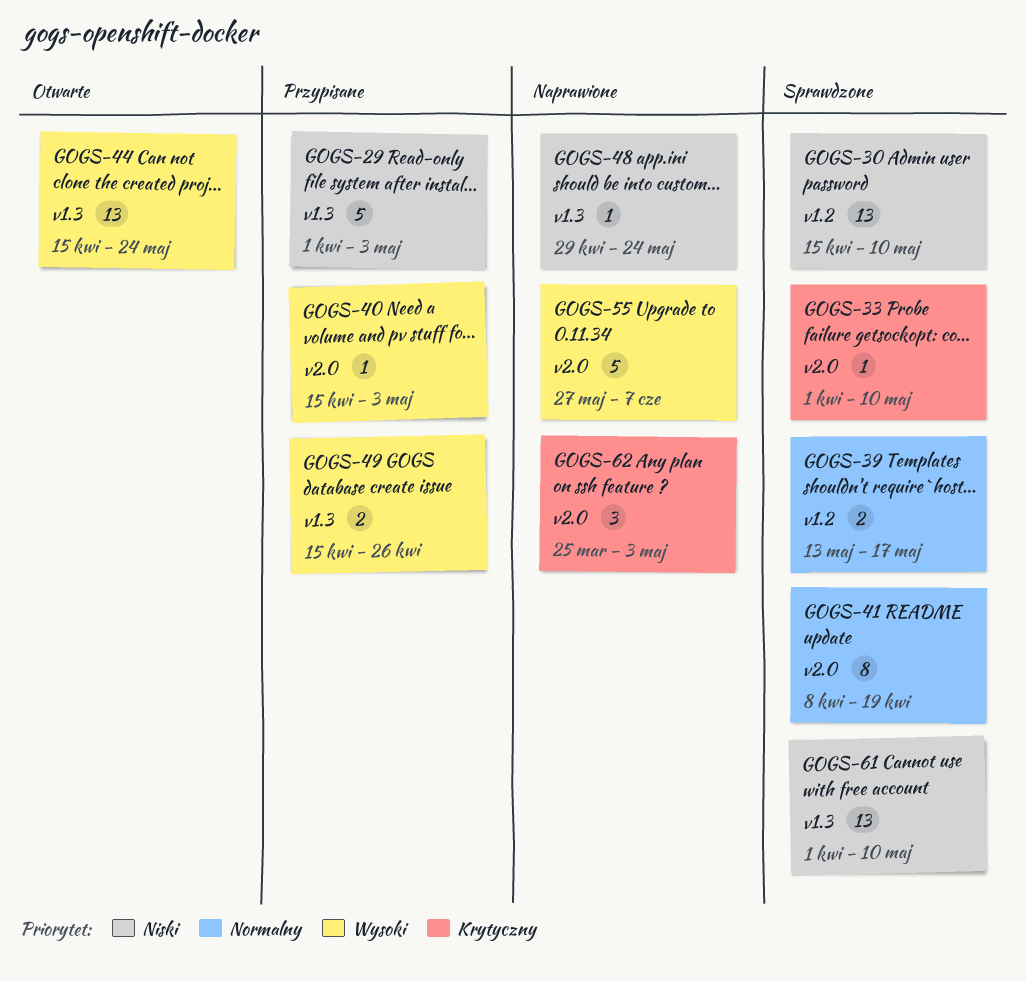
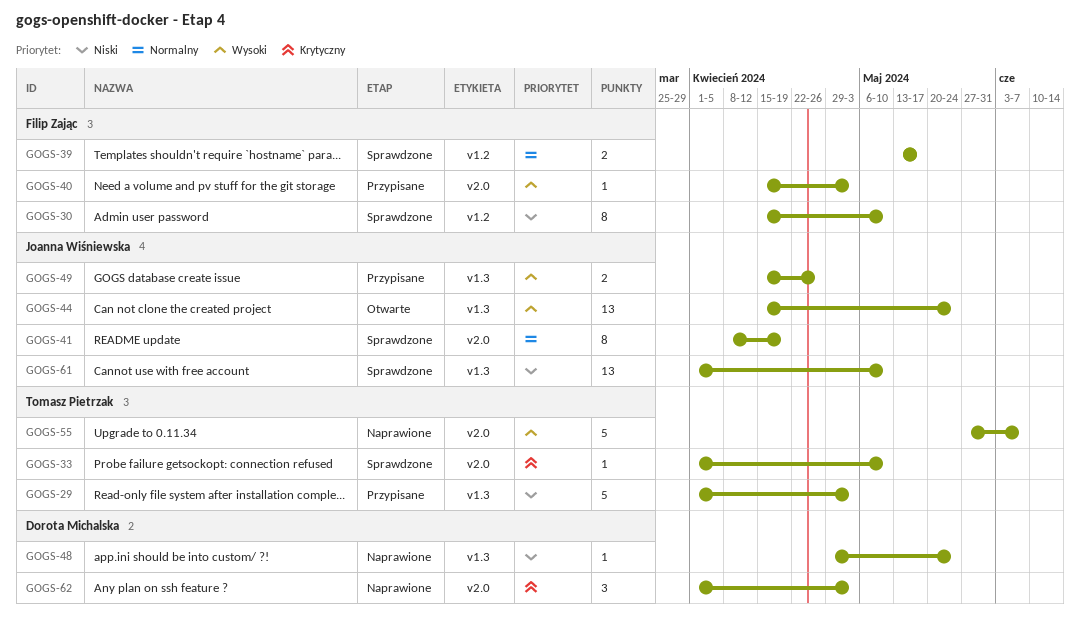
GOGS-30, estimate: 13 -> 8
GOGS-62, start: Mar 25 -> Apr 1

